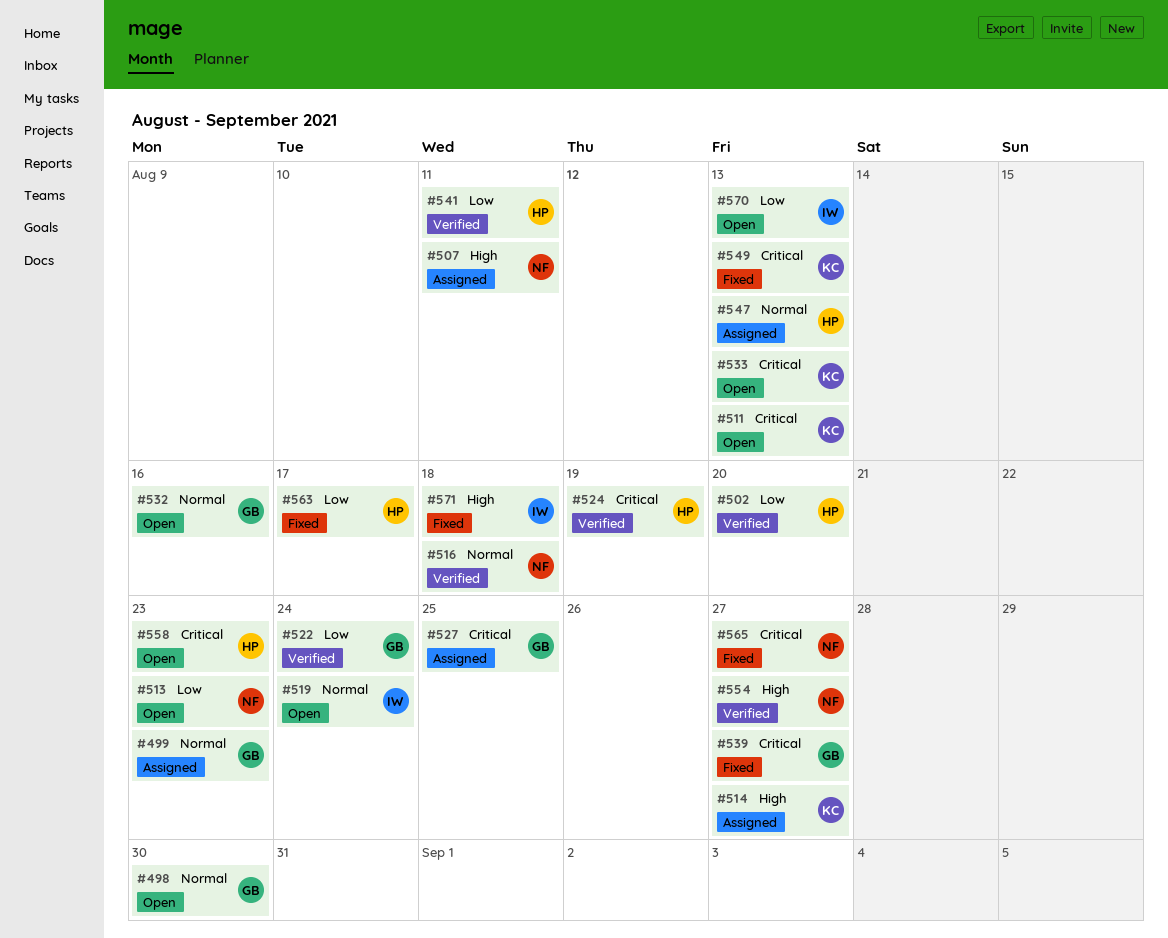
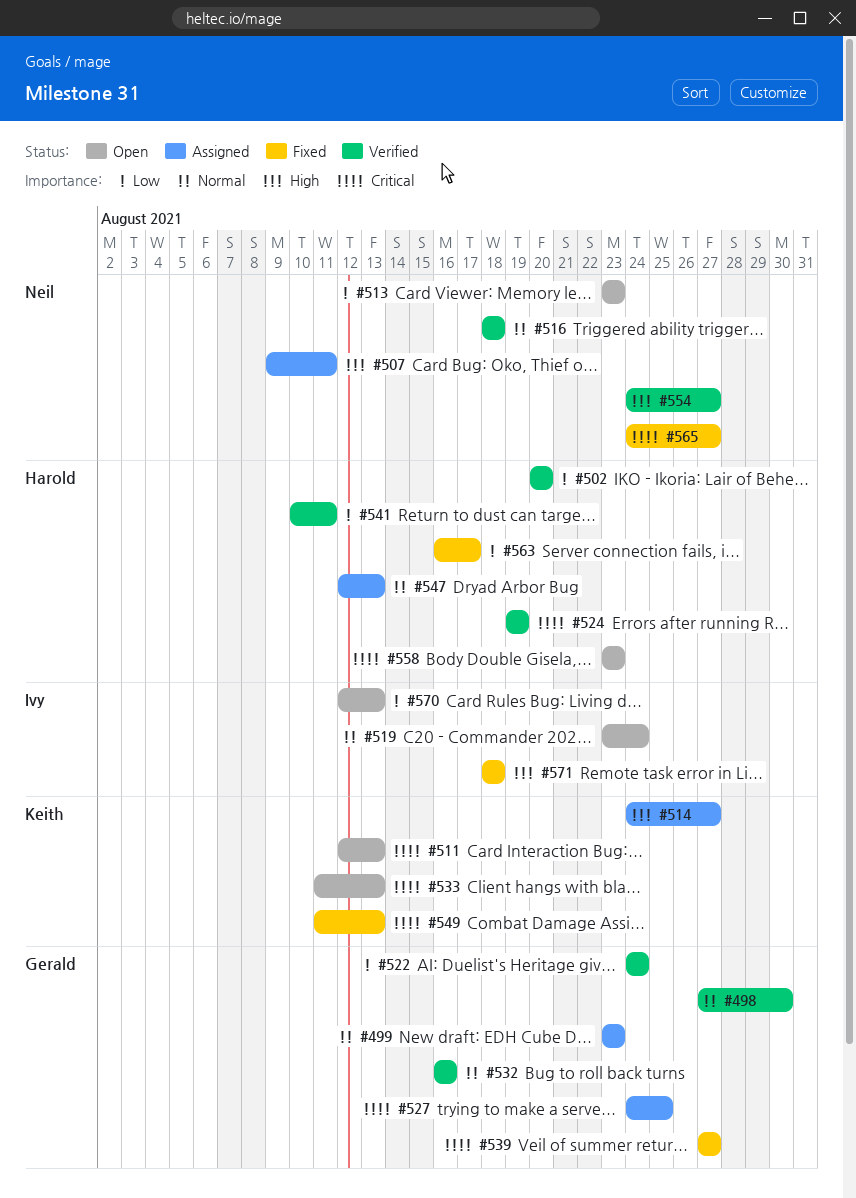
#498, status: Open -> Verified
#532, status: Open -> Verified

